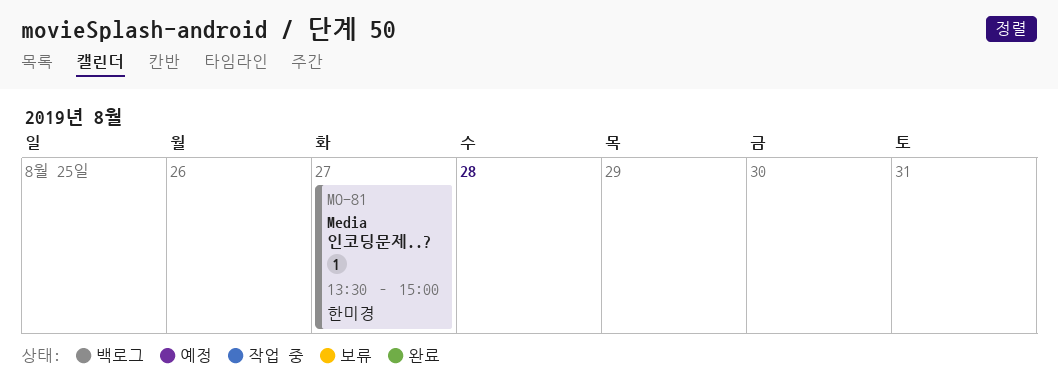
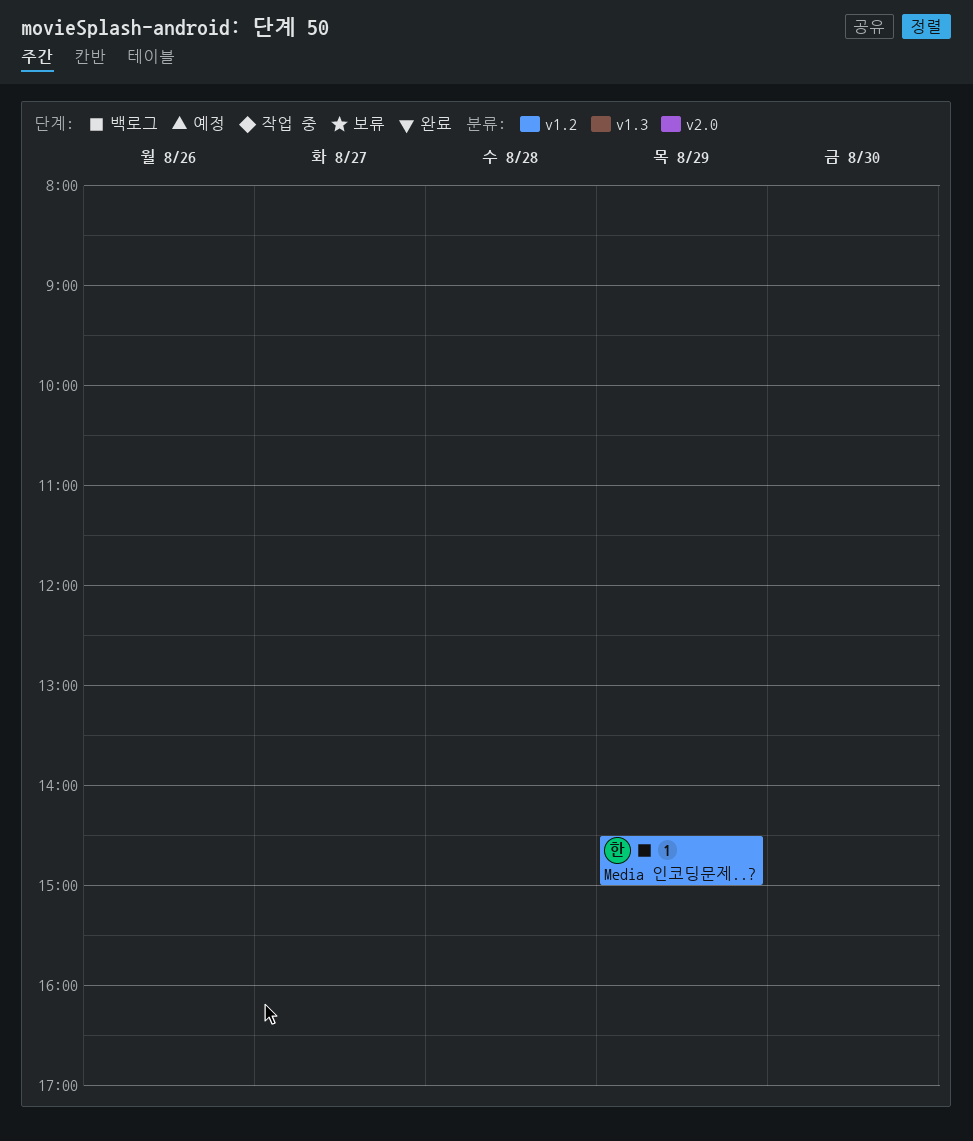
Media 인코딩문제..?, day: Aug 27 -> Aug 29
Media 인코딩문제..?, begins: 13:30 -> 14:30

